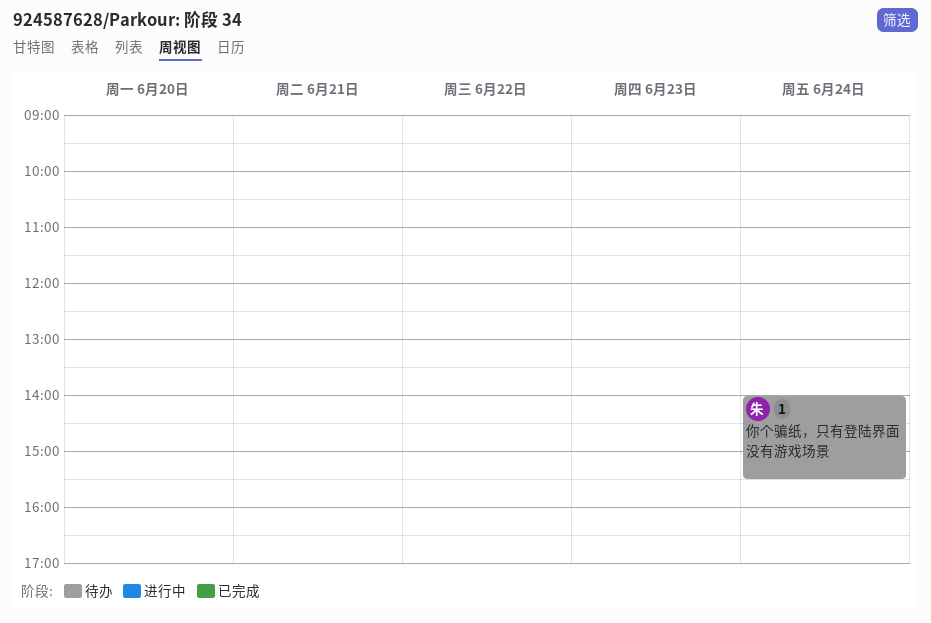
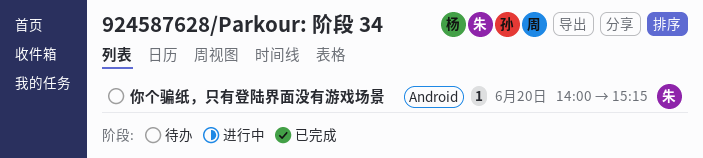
你个骗纸，只有登陆界面没有游戏场景, day: Jun 24 -> Jun 20
你个骗纸，只有登陆界面没有游戏场景, ends: 15:30 -> 15:15

